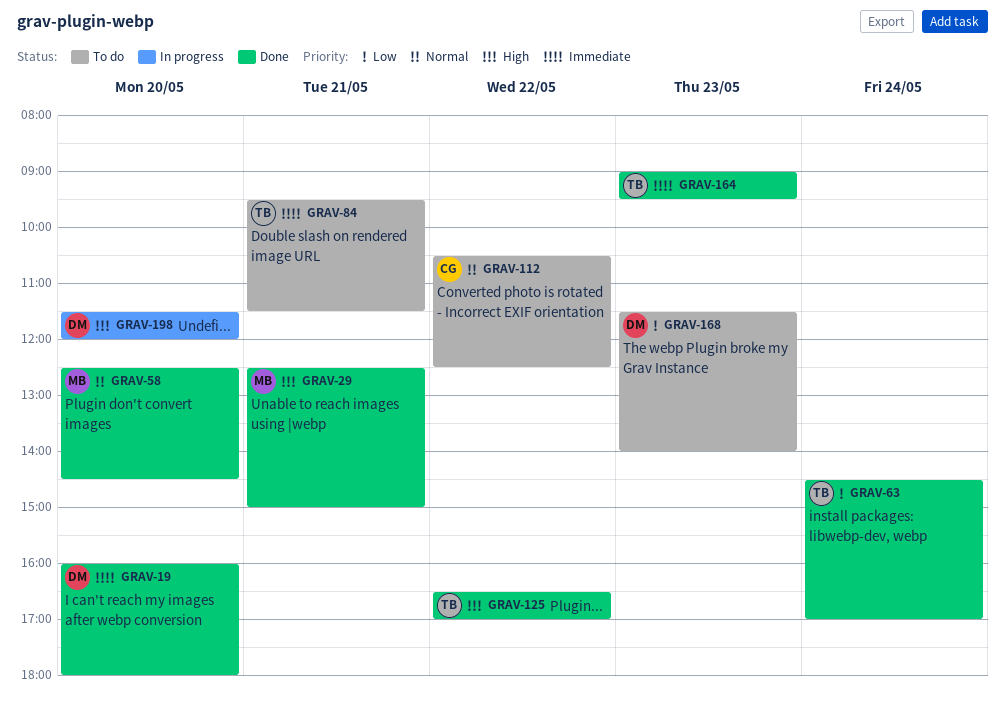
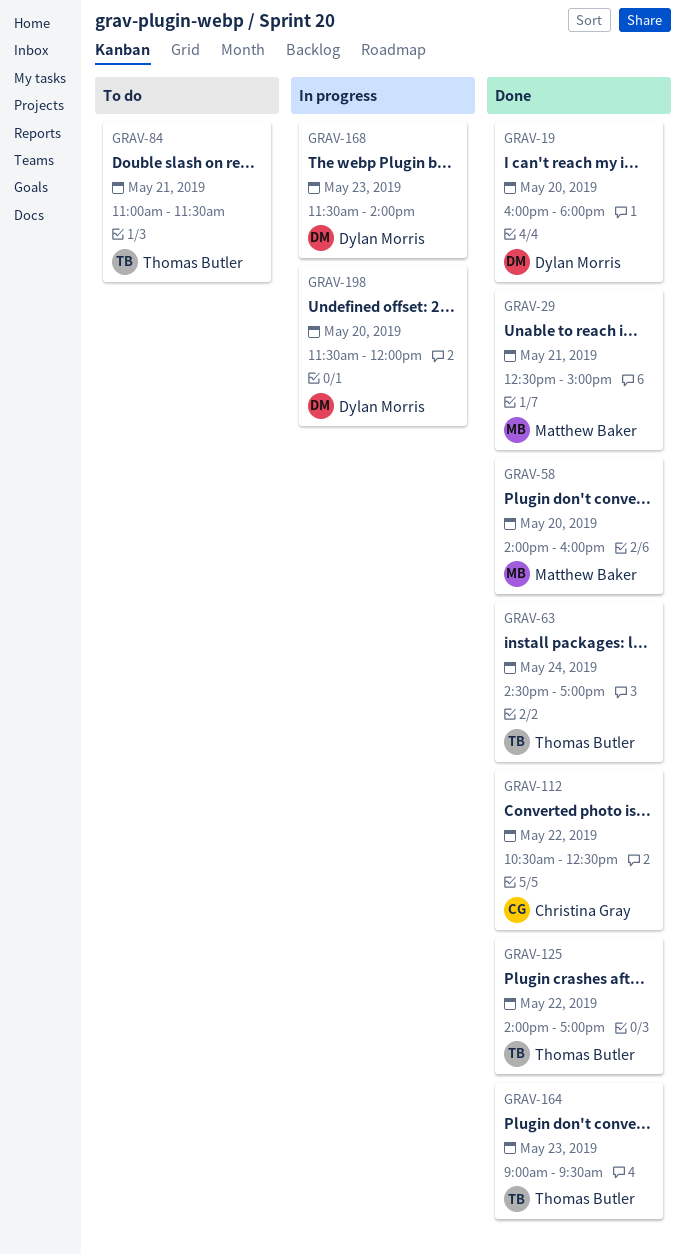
GRAV-58, begins: 12:30 -> 14:00
GRAV-58, ends: 14:30 -> 16:00
GRAV-84, begins: 09:30 -> 11:00
GRAV-112, status: To do -> Done
GRAV-125, begins: 16:30 -> 14:00
GRAV-168, status: To do -> In progress

